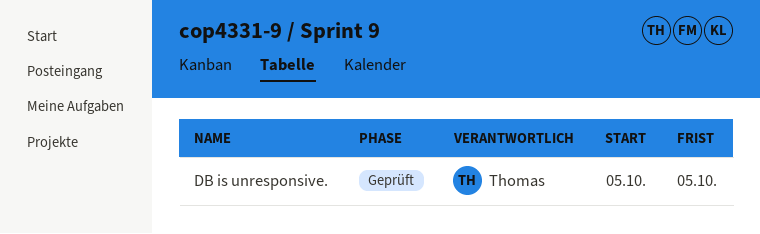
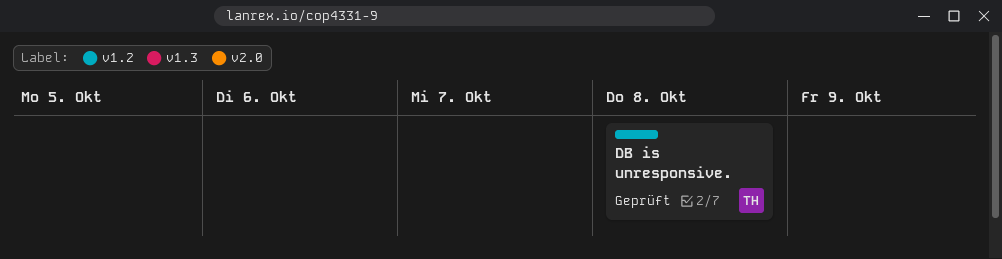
DB is unresponsive., due: Oct 5 -> Oct 8

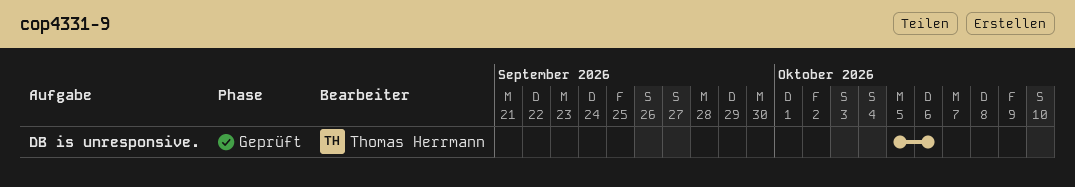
DB is unresponsive., due: Oct 8 -> Oct 6

